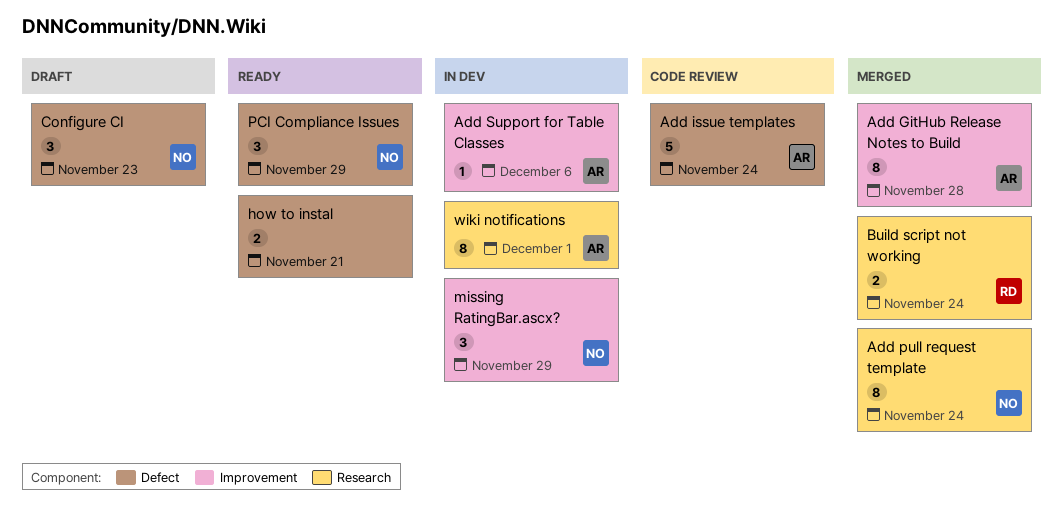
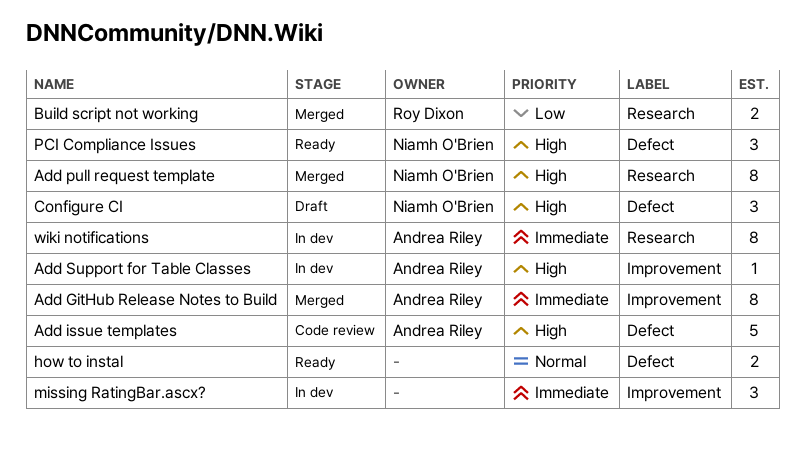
missing RatingBar.ascx?, owner: Niamh O'Brien -> none

